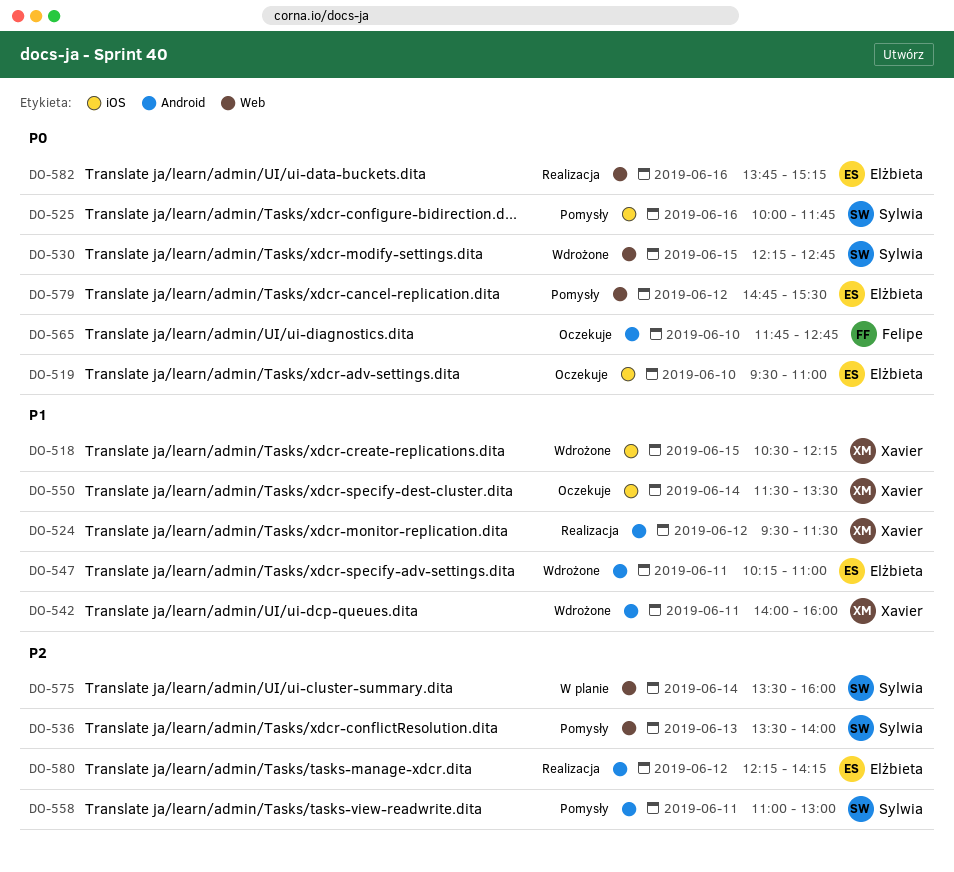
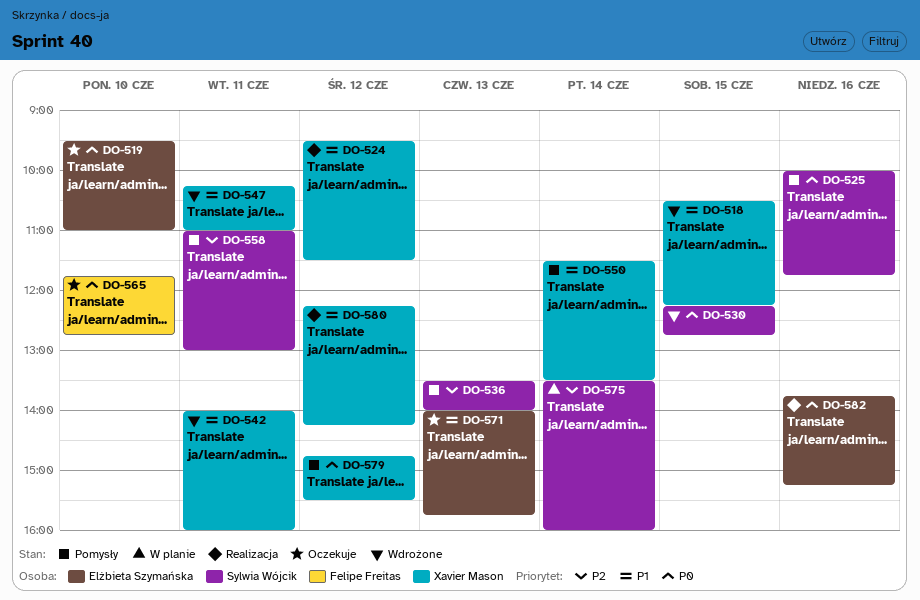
DO-547, owner: Elżbieta Szymańska -> Xavier Mason
DO-550, status: Oczekuje -> Pomysły
DO-571: none -> present
DO-579, owner: Elżbieta Szymańska -> Xavier Mason
DO-580, owner: Elżbieta Szymańska -> Xavier Mason
DO-580, priority: P2 -> P1

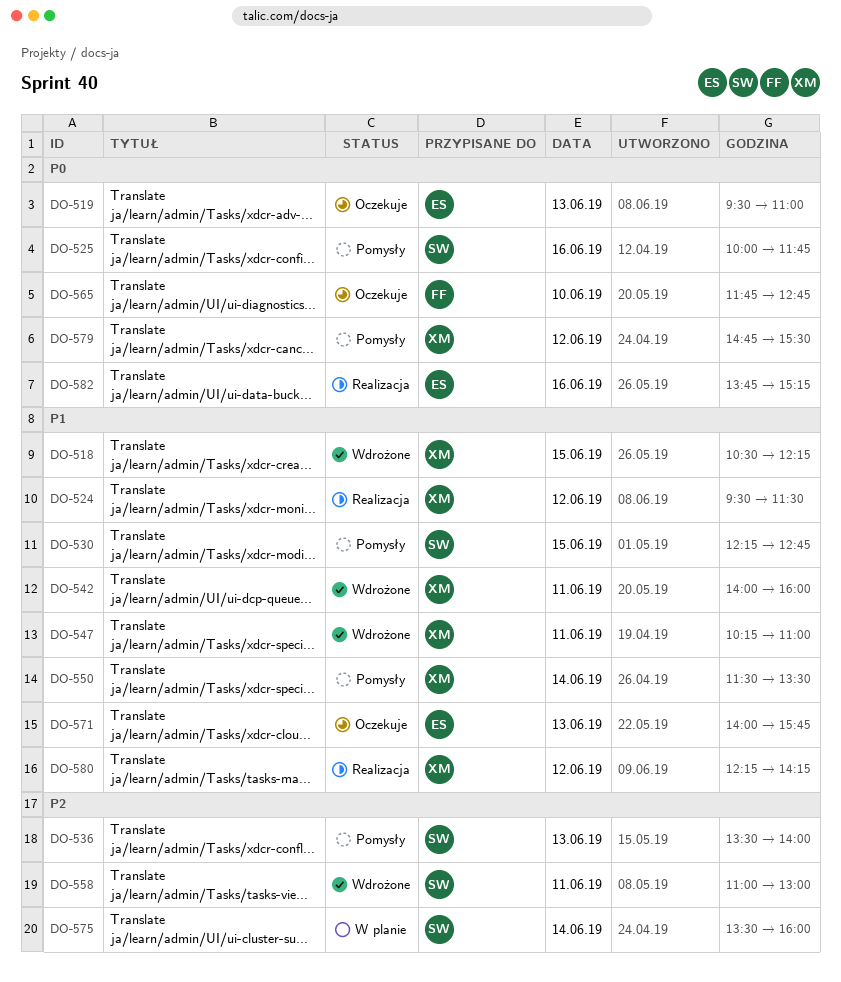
DO-519, day: Jun 10 -> Jun 13
DO-530, status: Wdrożone -> Pomysły
DO-530, priority: P0 -> P1
DO-558, status: Pomysły -> Wdrożone

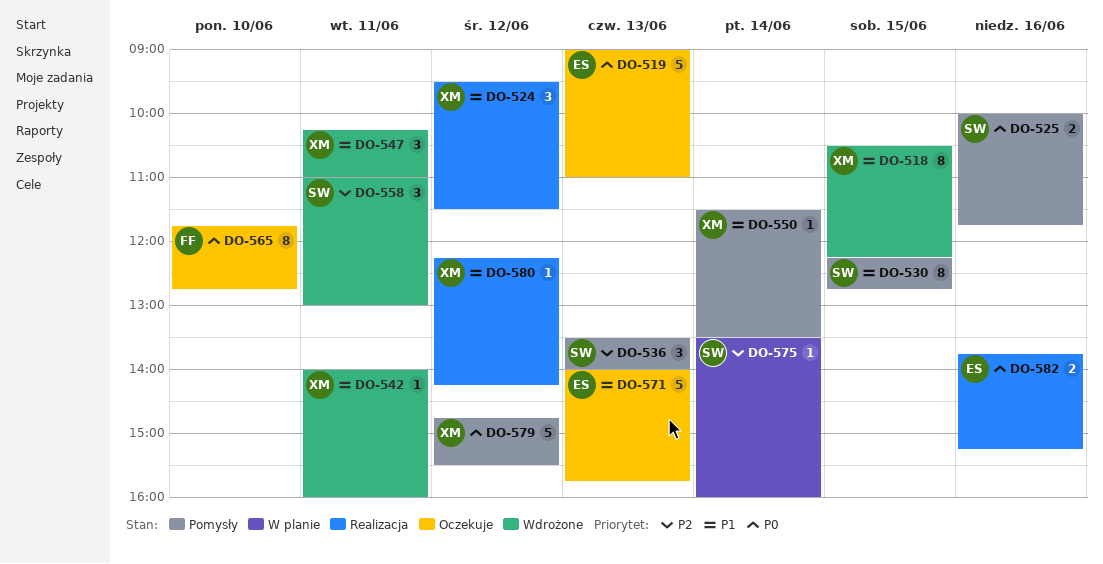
DO-519, begins: 09:30 -> 09:00

